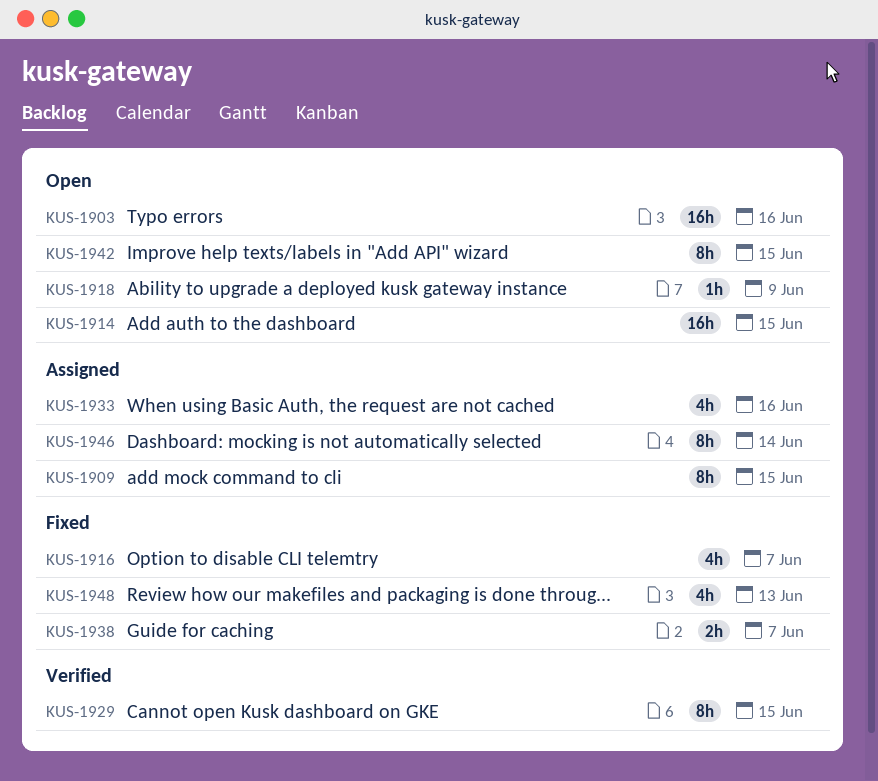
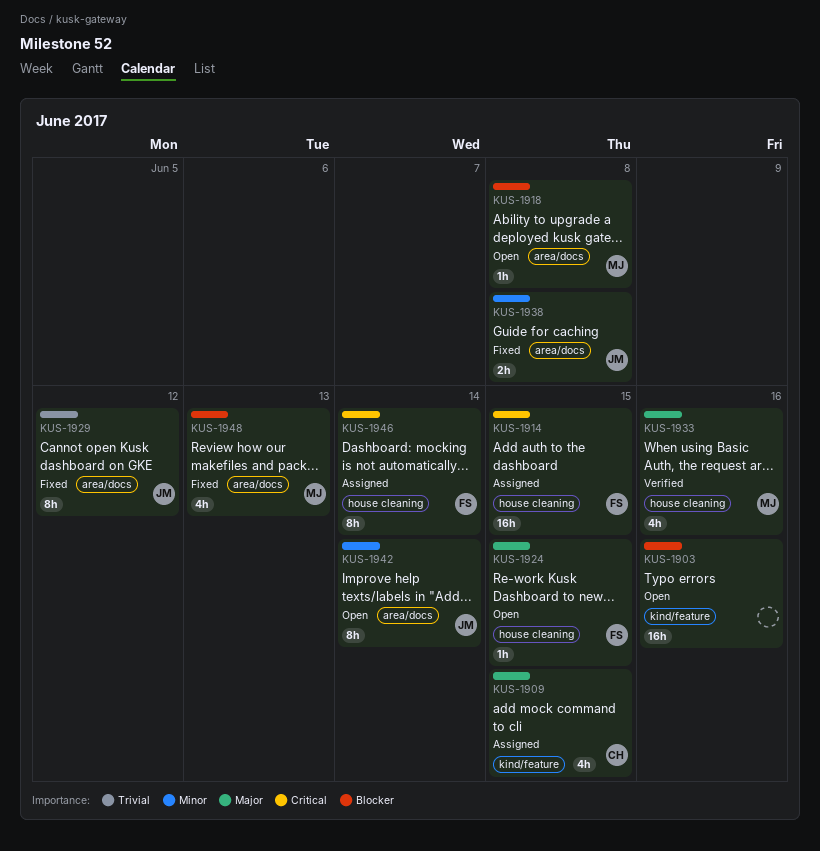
KUS-1909, estimate: 8h -> 4h
KUS-1914, status: Open -> Assigned
KUS-1916: present -> none
KUS-1918, due: Jun 9 -> Jun 8
KUS-1924: none -> present
KUS-1929, status: Verified -> Fixed
KUS-1929, due: Jun 15 -> Jun 12
KUS-1933, status: Assigned -> Verified
KUS-1938, due: Jun 7 -> Jun 8
KUS-1942, due: Jun 15 -> Jun 14

